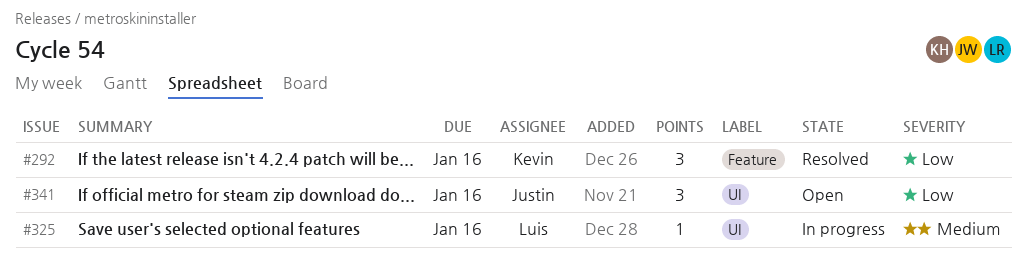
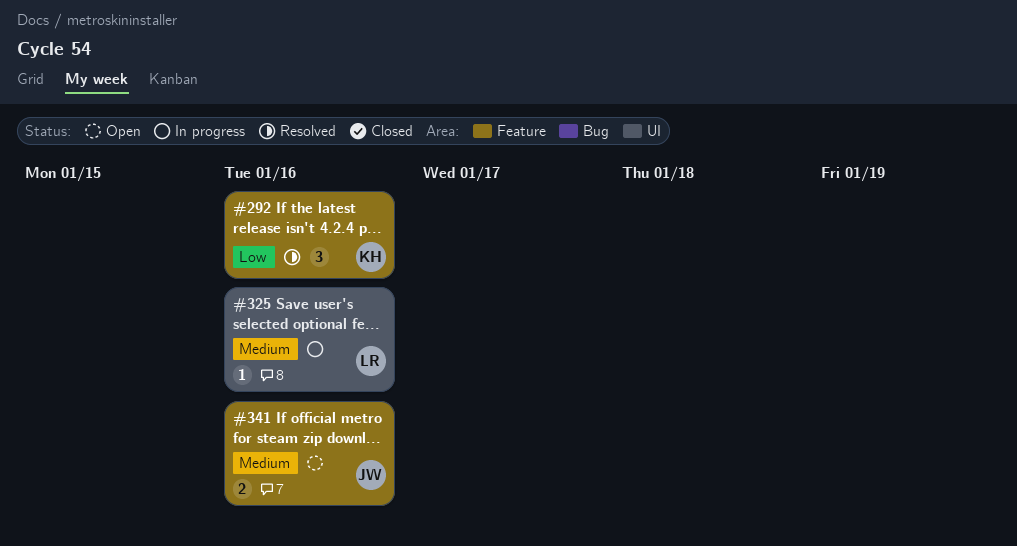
#341, priority: Low -> Medium
#341, label: UI -> Feature
#341, estimate: 3 -> 2

